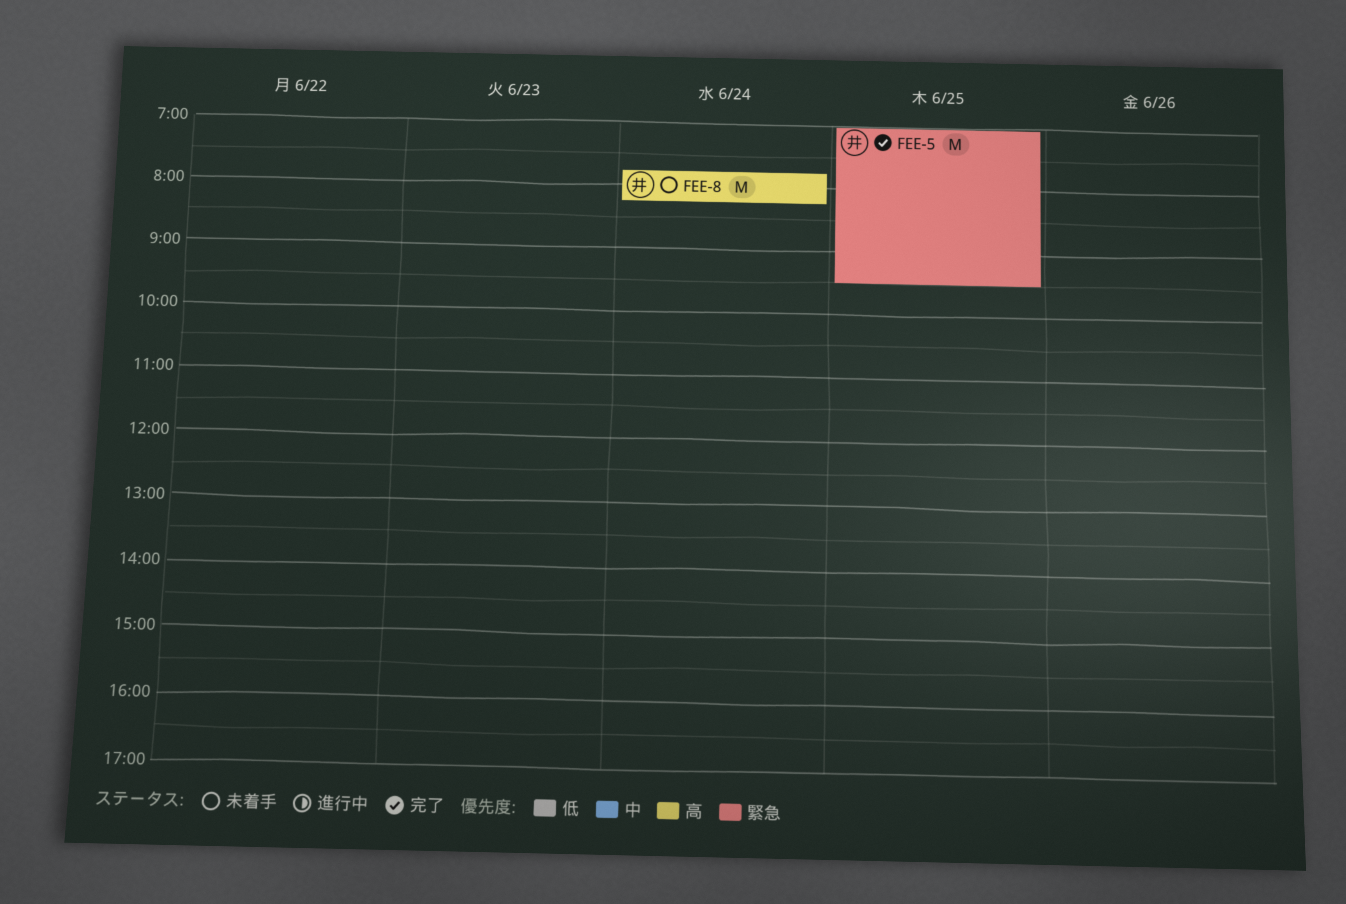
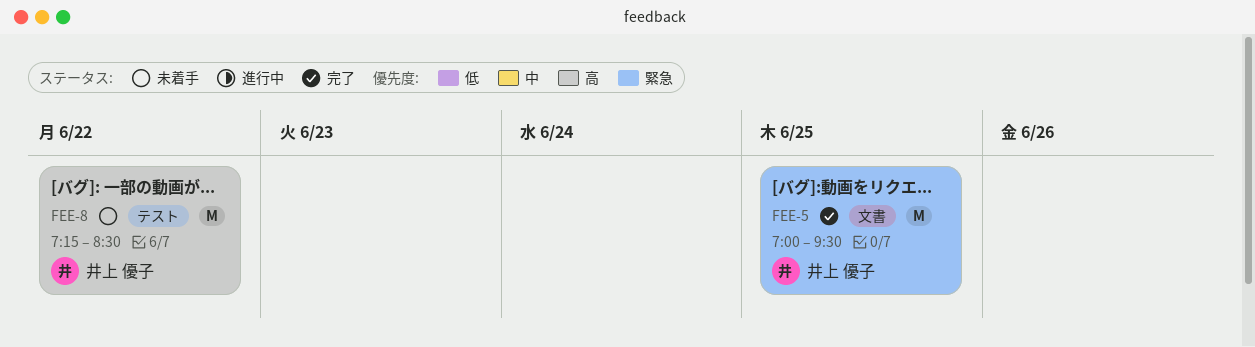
FEE-8, day: Jun 24 -> Jun 22
FEE-8, begins: 07:45 -> 07:15
FEE-8, ends: 08:15 -> 08:30

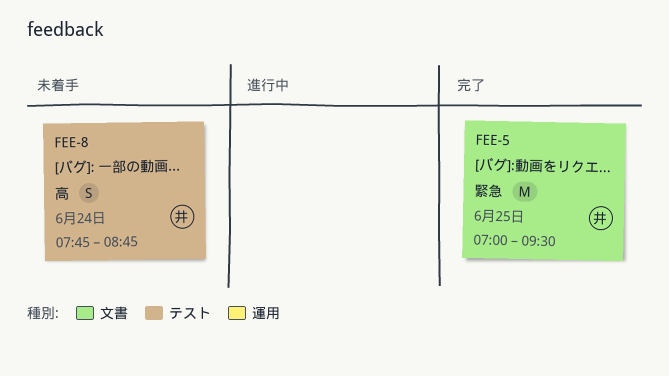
FEE-8, estimate: M -> S
FEE-8, day: Jun 22 -> Jun 24
FEE-8, begins: 07:15 -> 07:45
FEE-8, ends: 08:30 -> 08:45

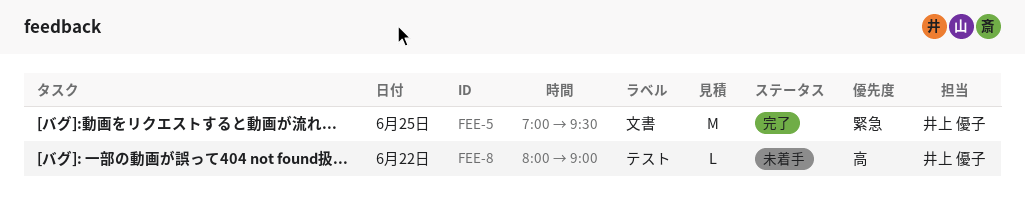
FEE-8, estimate: S -> L
FEE-8, day: Jun 24 -> Jun 22
FEE-8, begins: 07:45 -> 08:00
FEE-8, ends: 08:45 -> 09:00

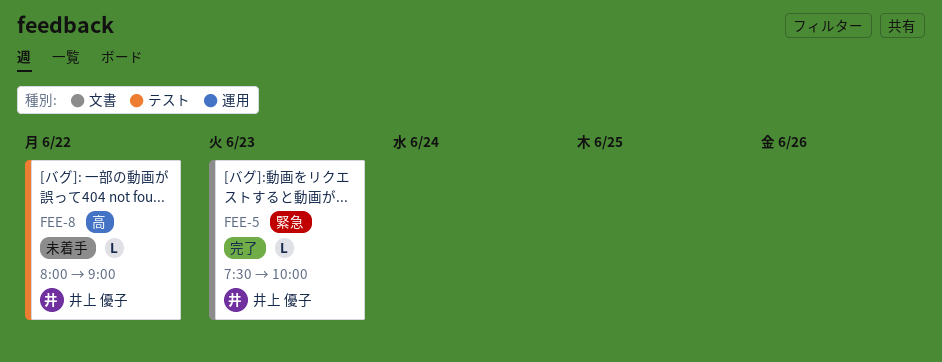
FEE-5, estimate: M -> L
FEE-5, day: Jun 25 -> Jun 23
FEE-5, begins: 07:00 -> 07:30
FEE-5, ends: 09:30 -> 10:00

